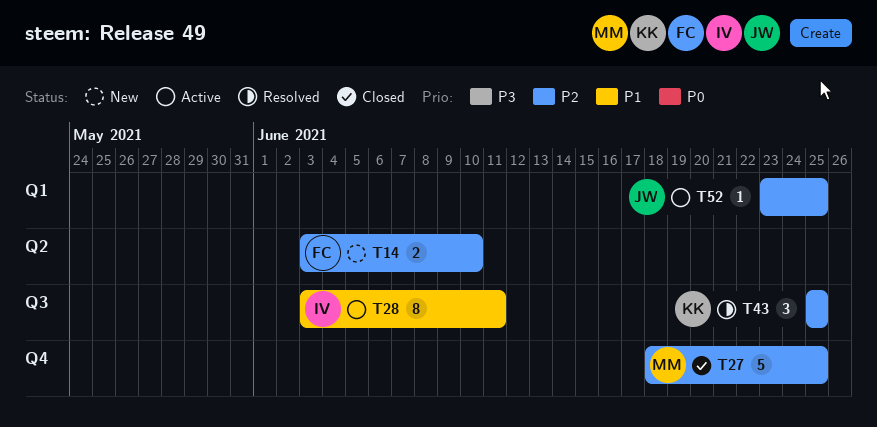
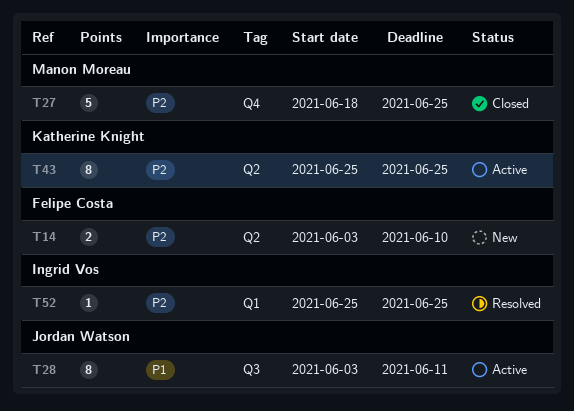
T28, owner: Ingrid Vos -> Jordan Watson
T43, status: Resolved -> Active
T43, label: Q3 -> Q2
T43, estimate: 3 -> 8
T52, status: Active -> Resolved
T52, owner: Jordan Watson -> Ingrid Vos
T52, start: Jun 23 -> Jun 25

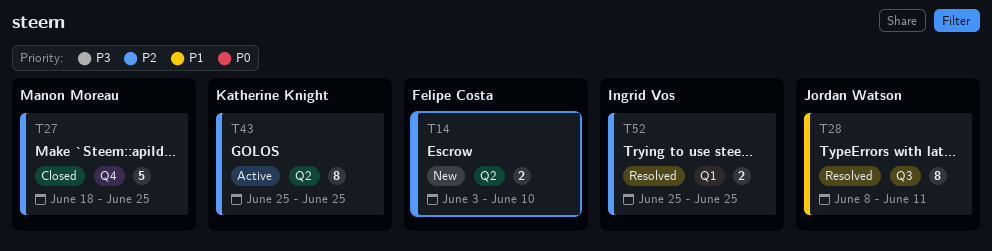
T28, status: Active -> Resolved
T28, start: Jun 3 -> Jun 8
T52, estimate: 1 -> 2

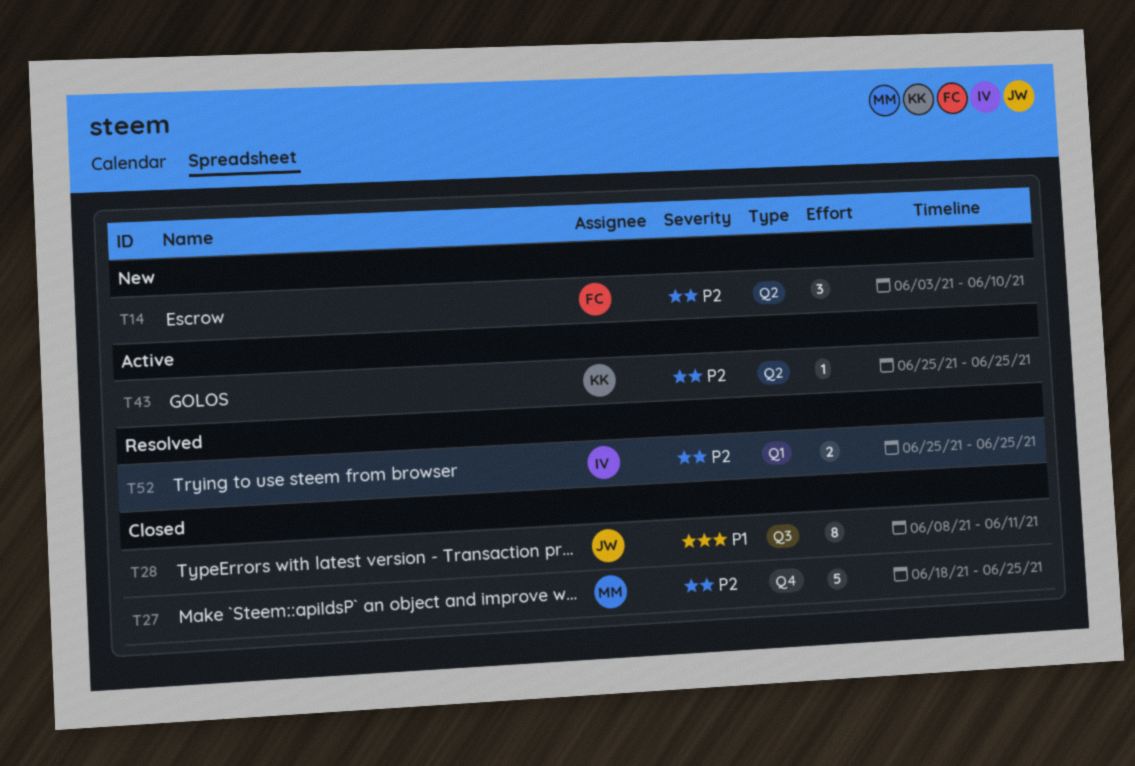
T14, estimate: 2 -> 3
T28, status: Resolved -> Closed
T43, estimate: 8 -> 1

